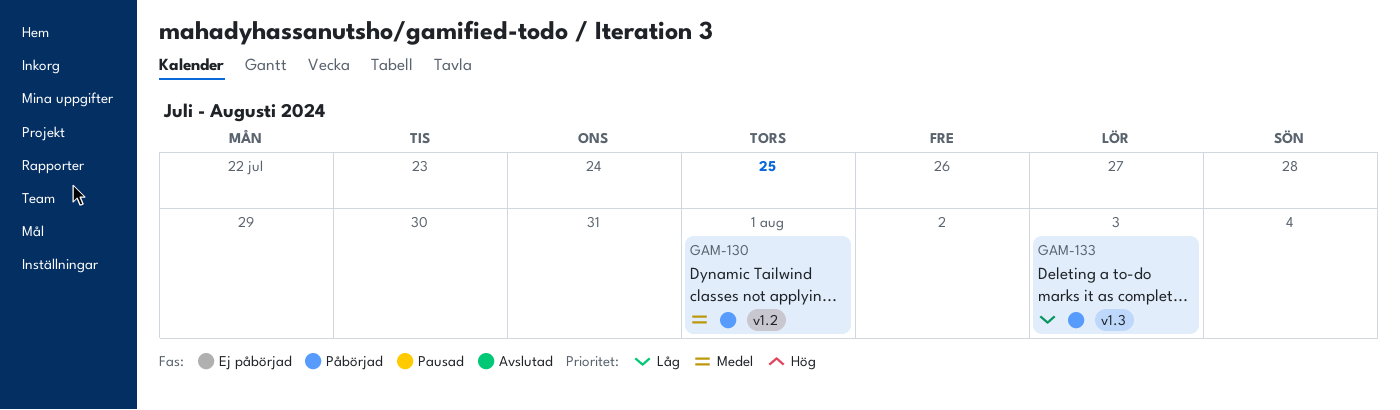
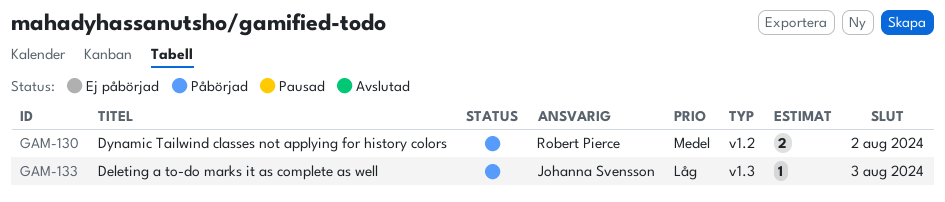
GAM-130, due: Aug 1 -> Aug 2

